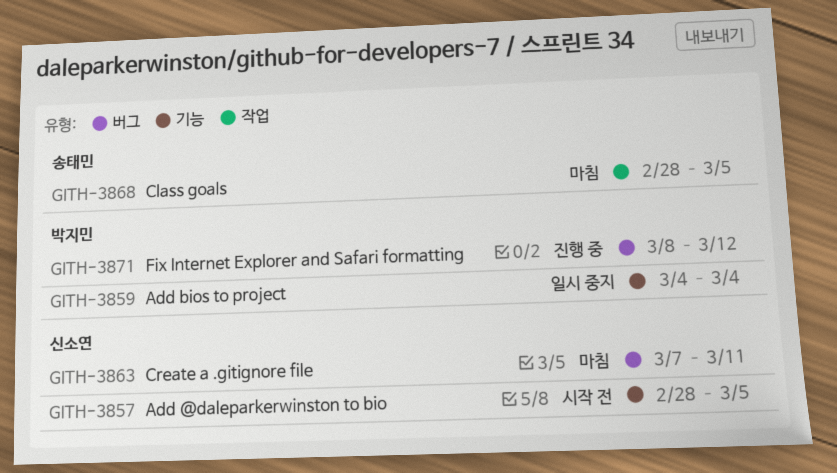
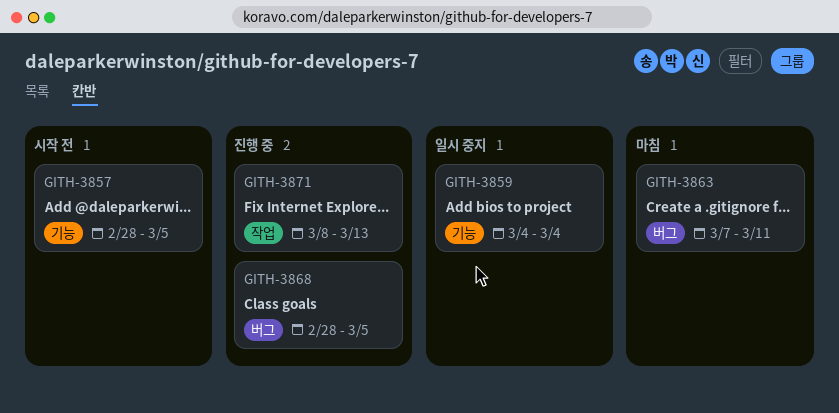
GITH-3868, status: 마침 -> 진행 중
GITH-3868, label: 작업 -> 버그
GITH-3871, label: 버그 -> 작업
GITH-3871, due: Mar 12 -> Mar 13

